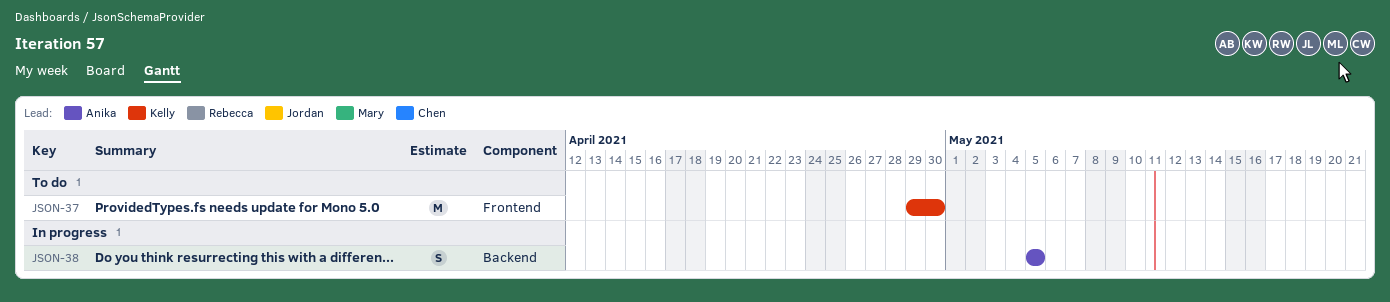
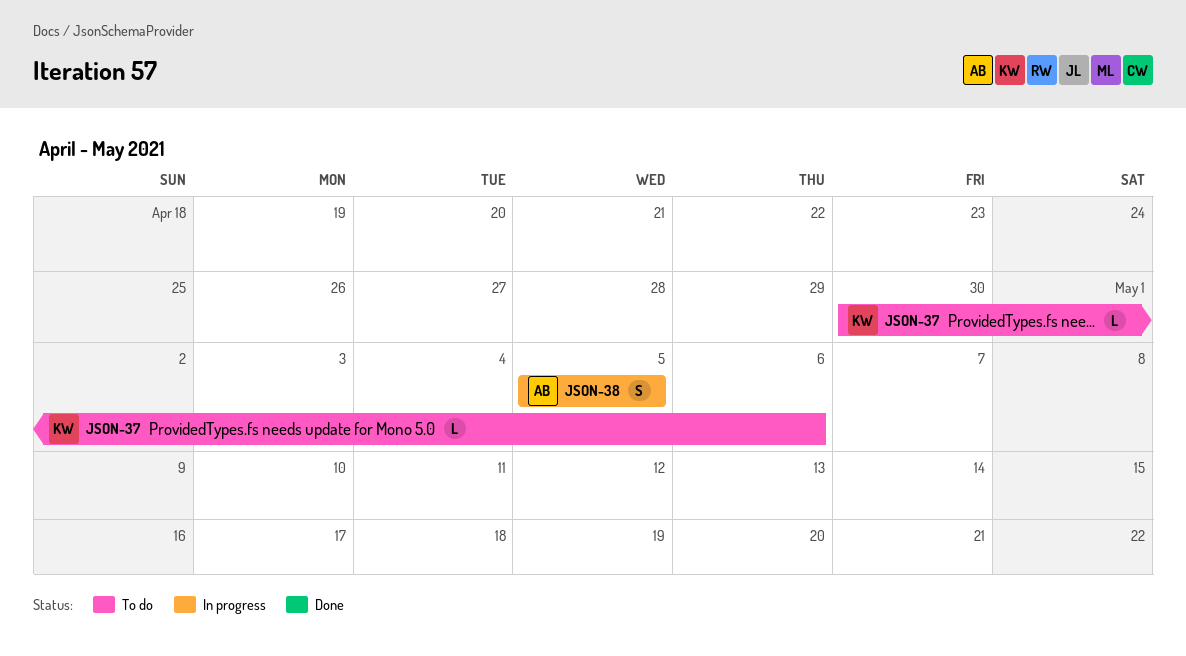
JSON-37, estimate: M -> L
JSON-37, start: Apr 29 -> Apr 30
JSON-37, due: Apr 30 -> May 6

